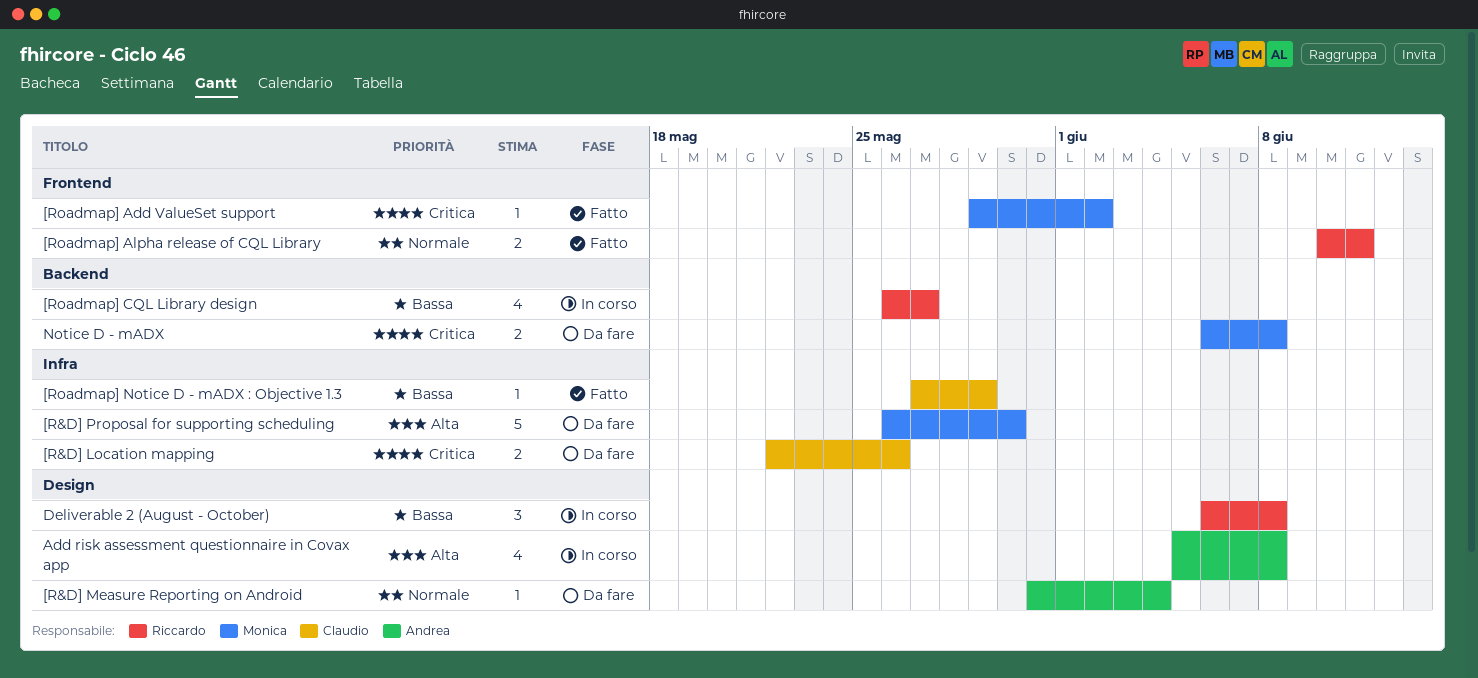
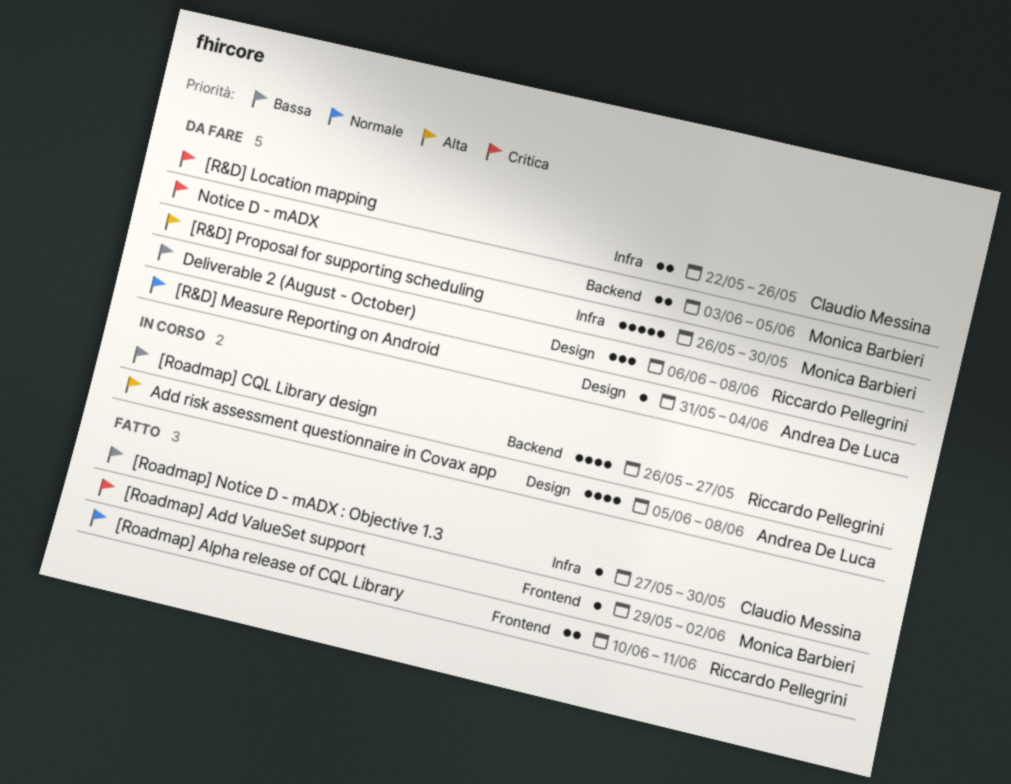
[Roadmap] Notice D - mADX : Objective 1.3, due: May 29 -> May 30
Deliverable 2 (August - October), status: In corso -> Da fare
Notice D - mADX, start: Jun 6 -> Jun 3
Notice D - mADX, due: Jun 8 -> Jun 5

